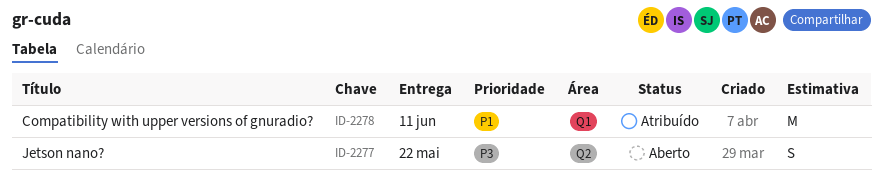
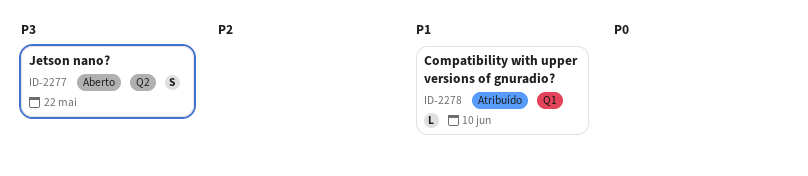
ID-2278, estimate: M -> L
ID-2278, due: Jun 11 -> Jun 10

